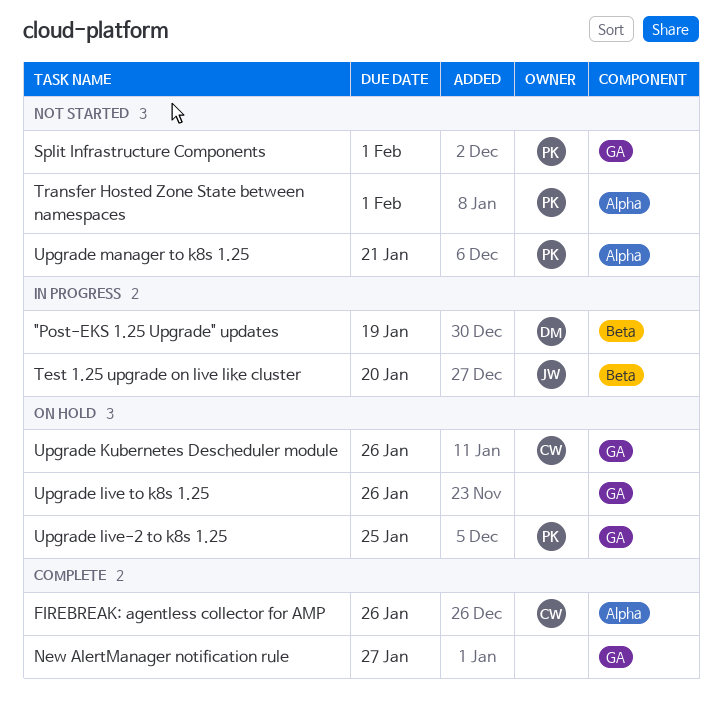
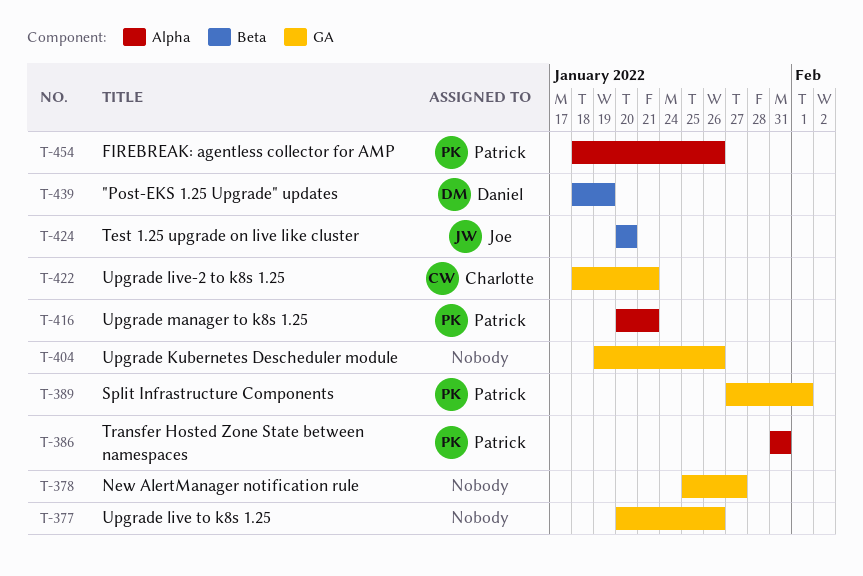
FIREBREAK: agentless collector for AMP, owner: Charlotte -> Patrick
Transfer Hosted Zone State between namespaces, due: Feb 1 -> Jan 31
Upgrade Kubernetes Descheduler module, owner: Charlotte -> none
Upgrade live-2 to k8s 1.25, owner: Patrick -> Charlotte
Upgrade live-2 to k8s 1.25, due: Jan 25 -> Jan 21

